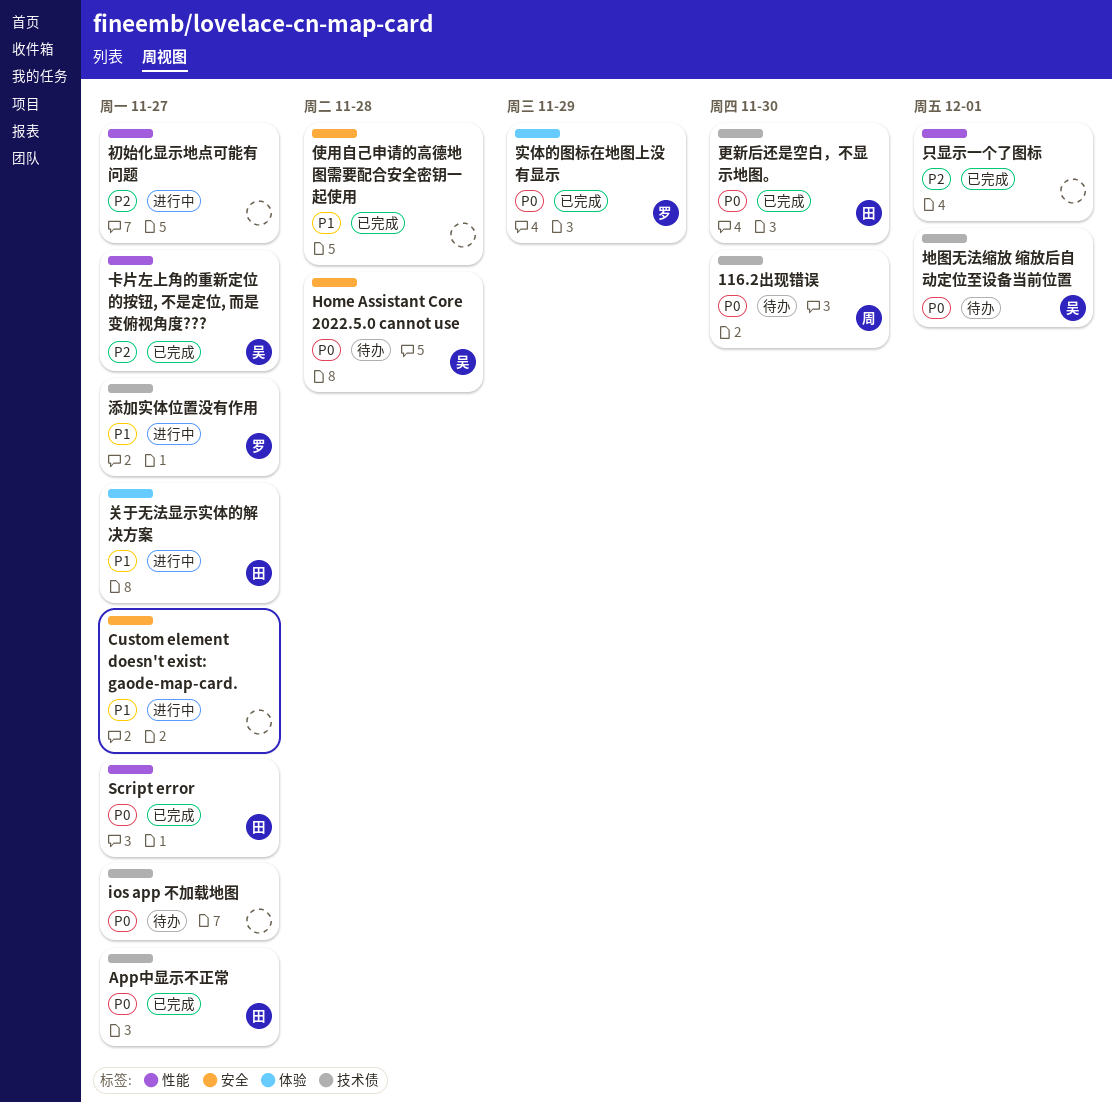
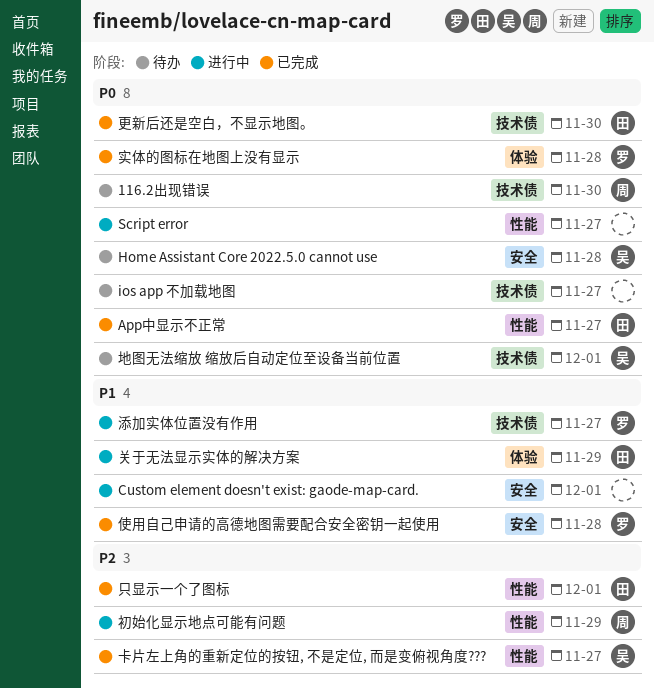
App中显示不正常, label: 技术债 -> 性能
Custom element doesn't exist: gaode-map-card., due: Nov 27 -> Dec 1
Script error, status: 已完成 -> 进行中
Script error, owner: 田 -> none
使用自己申请的高德地图需要配合安全密钥一起使用, owner: none -> 罗
关于无法显示实体的解决方案, due: Nov 27 -> Nov 29
初始化显示地点可能有问题, owner: none -> 周
初始化显示地点可能有问题, due: Nov 27 -> Nov 29
只显示一个了图标, owner: none -> 田
实体的图标在地图上没有显示, due: Nov 29 -> Nov 28

